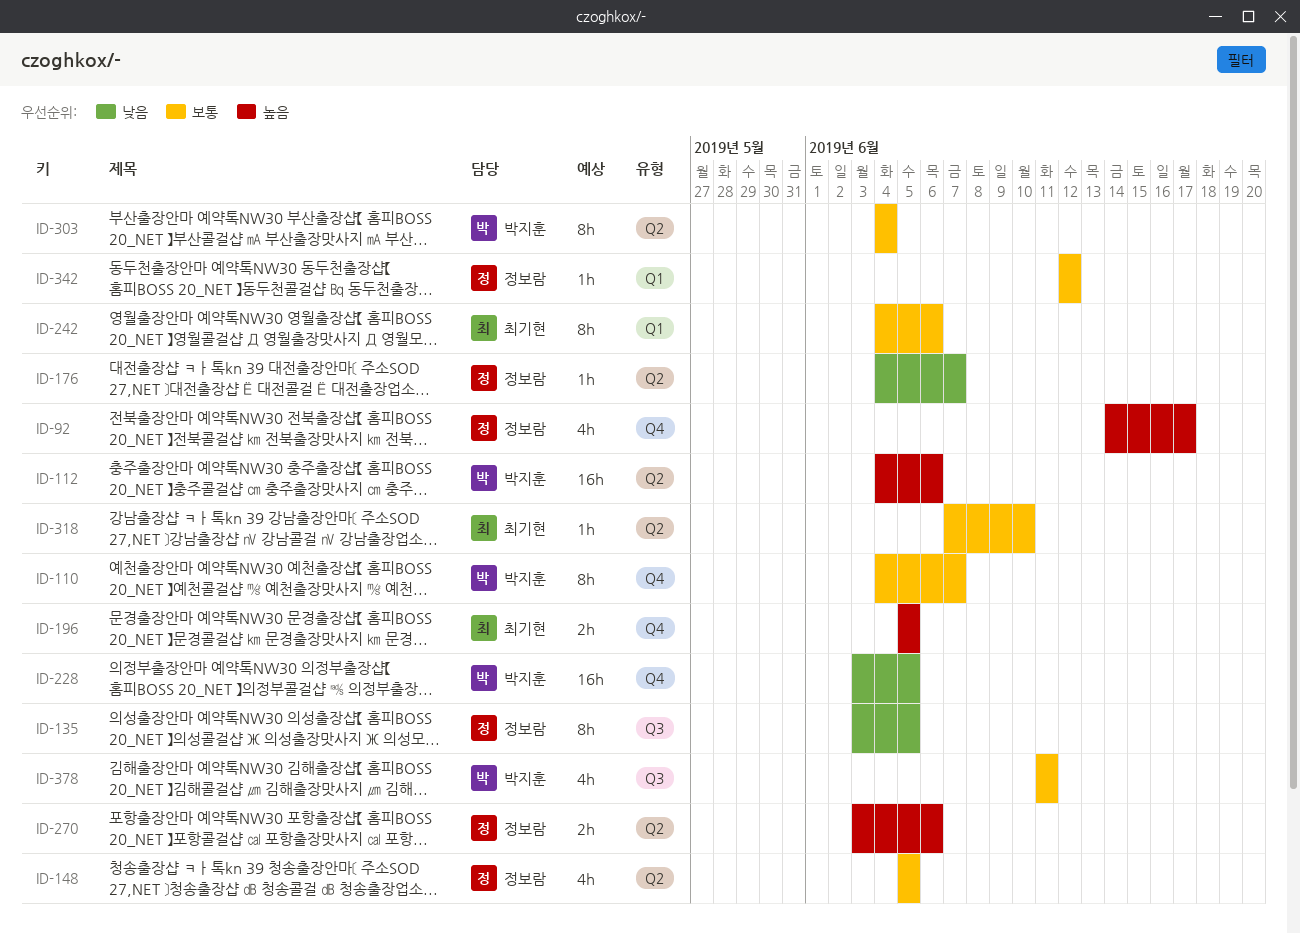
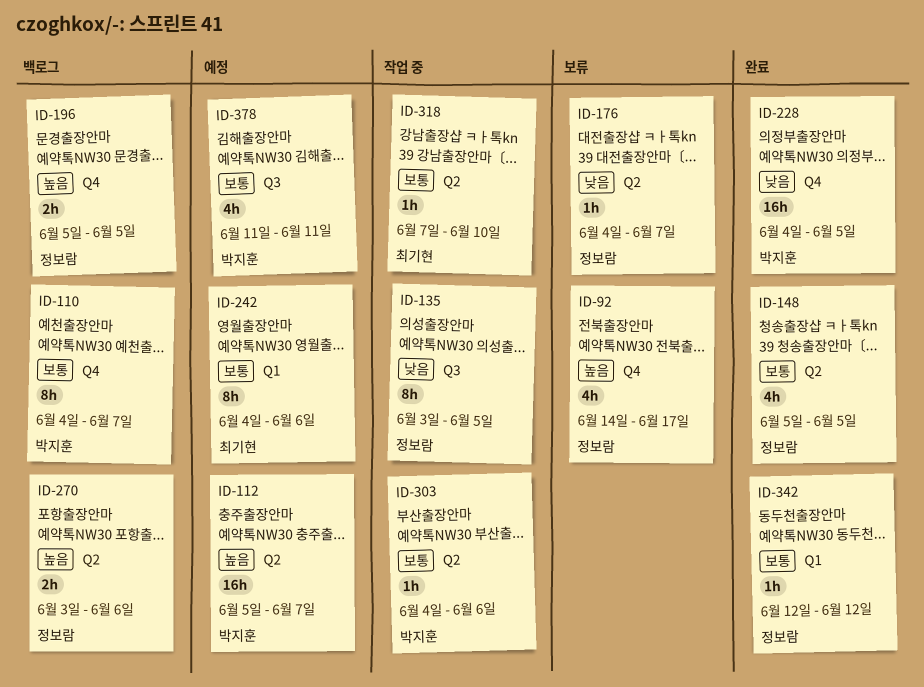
ID-112, start: Jun 4 -> Jun 5
ID-112, due: Jun 6 -> Jun 7
ID-196, owner: 최기현 -> 정보람
ID-228, start: Jun 3 -> Jun 4
ID-303, estimate: 8h -> 1h
ID-303, due: Jun 4 -> Jun 6

